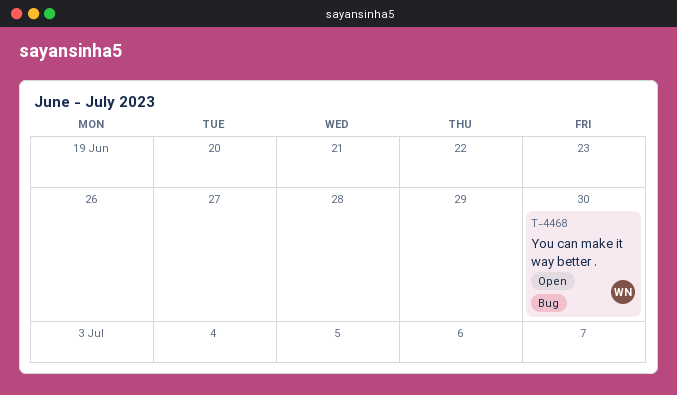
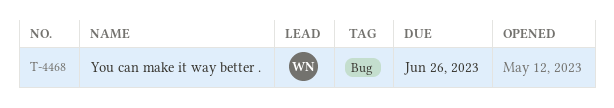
T-4468, due: Jun 30 -> Jun 26

